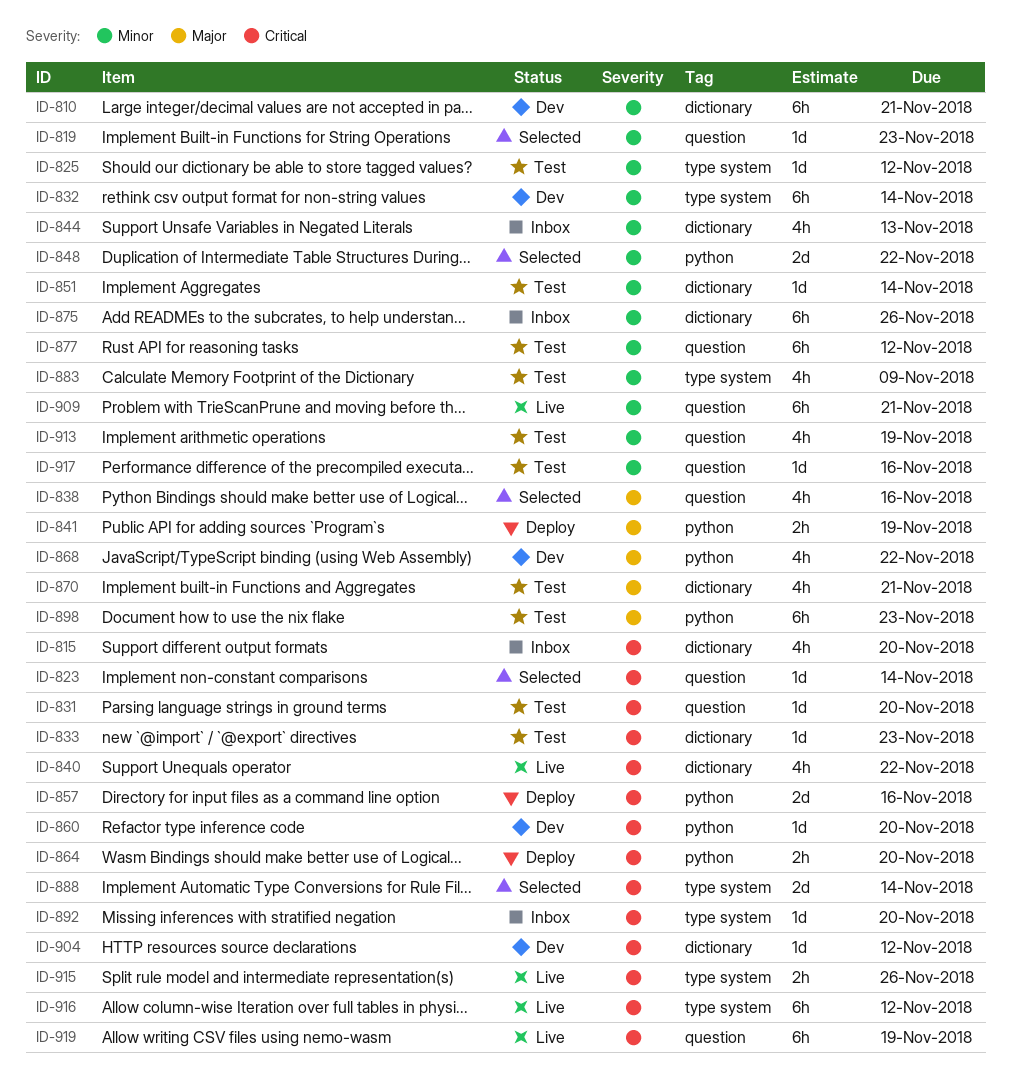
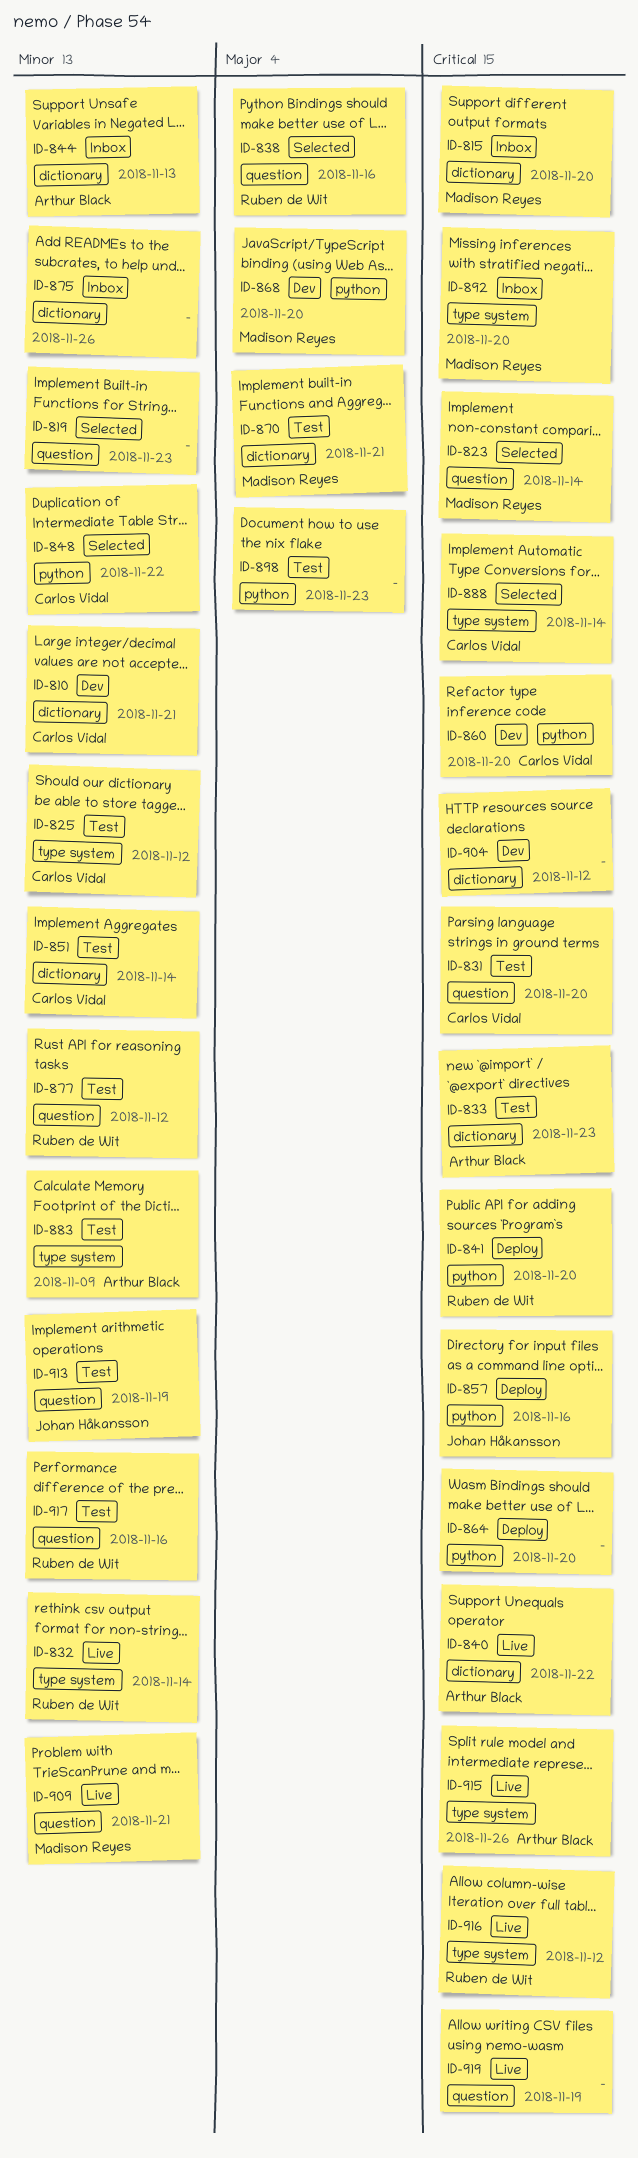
ID-832, status: Dev -> Live
ID-841, priority: Major -> Critical
ID-841, due: Nov 19 -> Nov 20
ID-868, due: Nov 22 -> Nov 20

